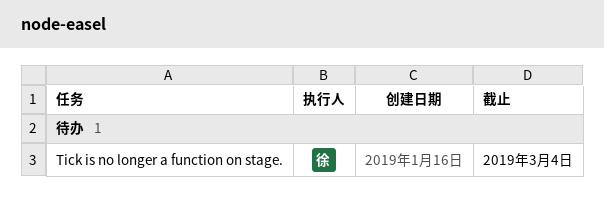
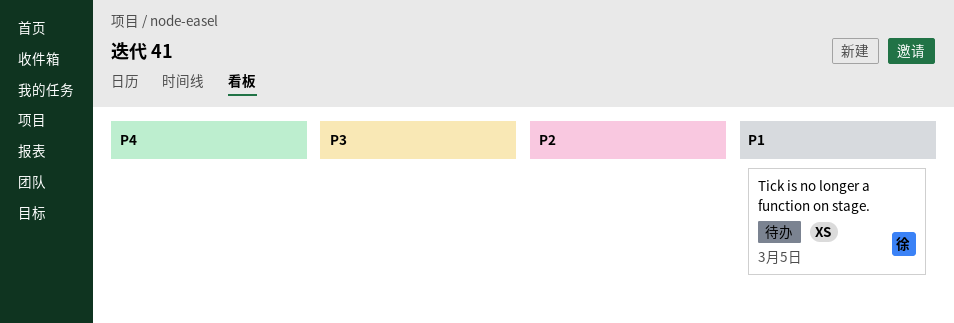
Tick is no longer a function on stage., due: Mar 4 -> Mar 5

